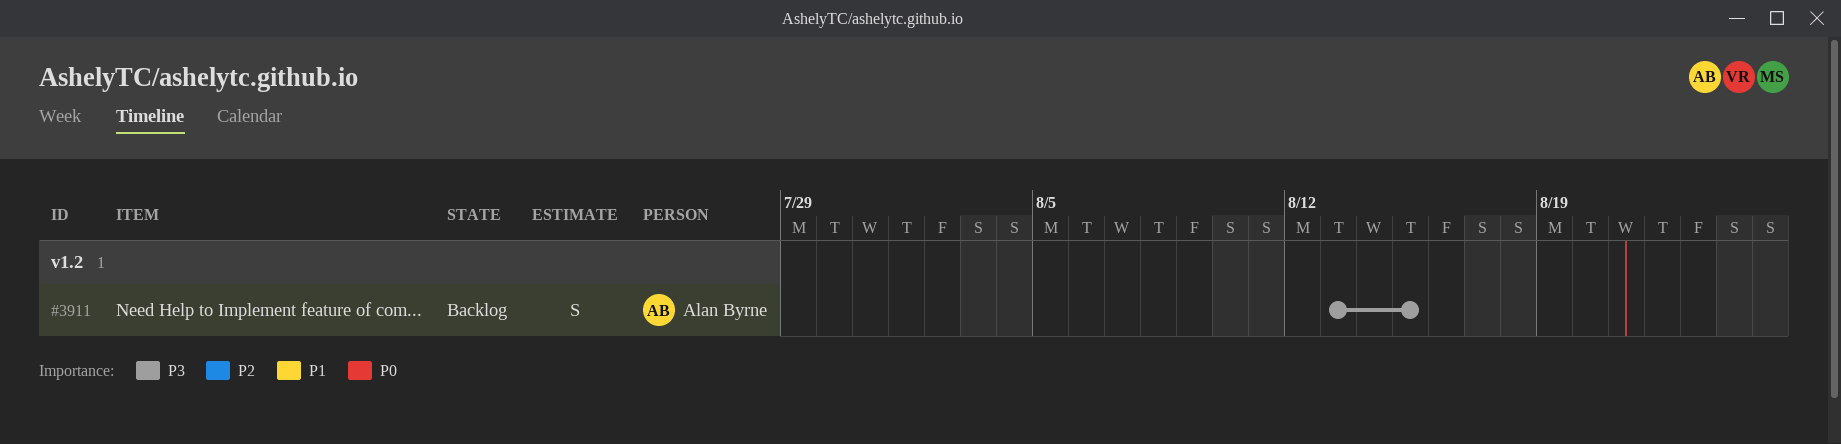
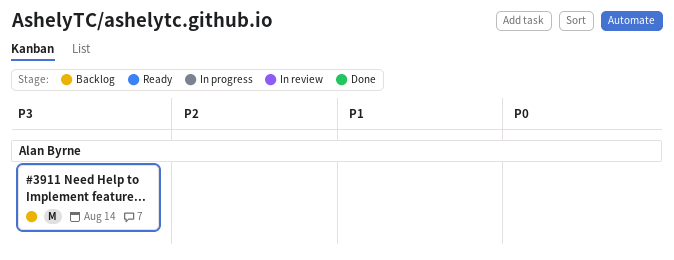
#3911, estimate: S -> M
#3911, due: Aug 15 -> Aug 14

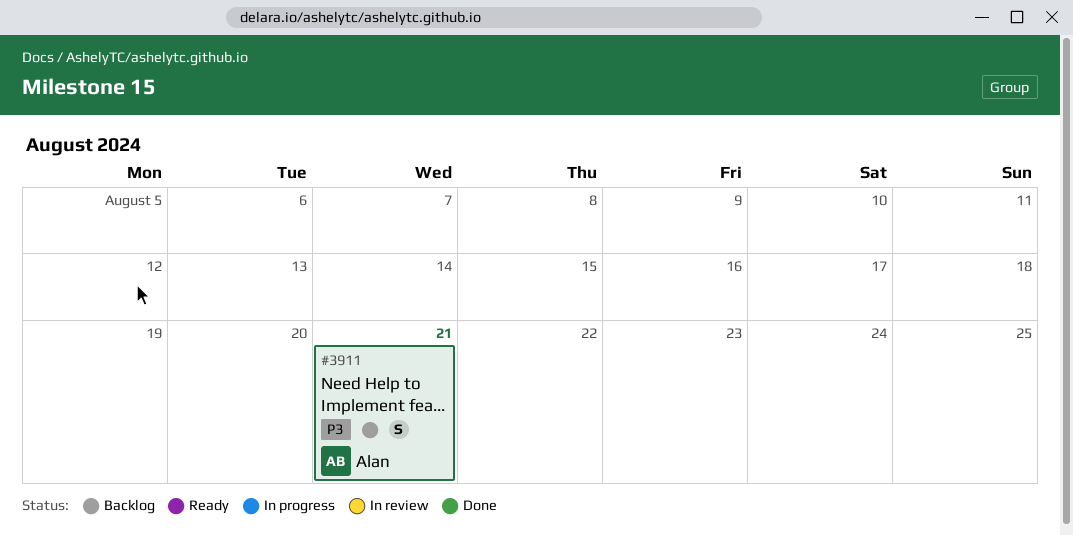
#3911, estimate: M -> S
#3911, due: Aug 14 -> Aug 21

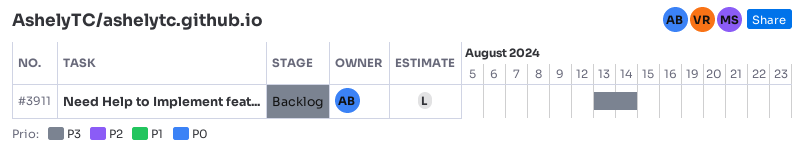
#3911, estimate: S -> L
#3911, due: Aug 21 -> Aug 14

